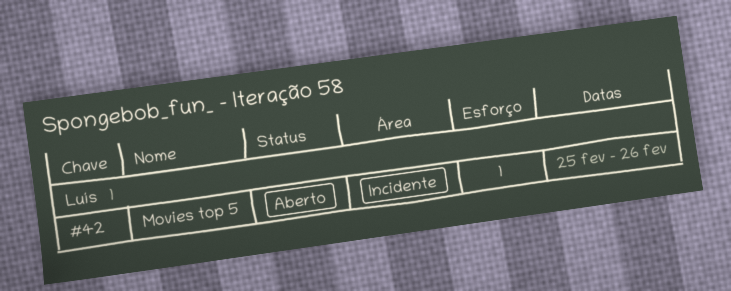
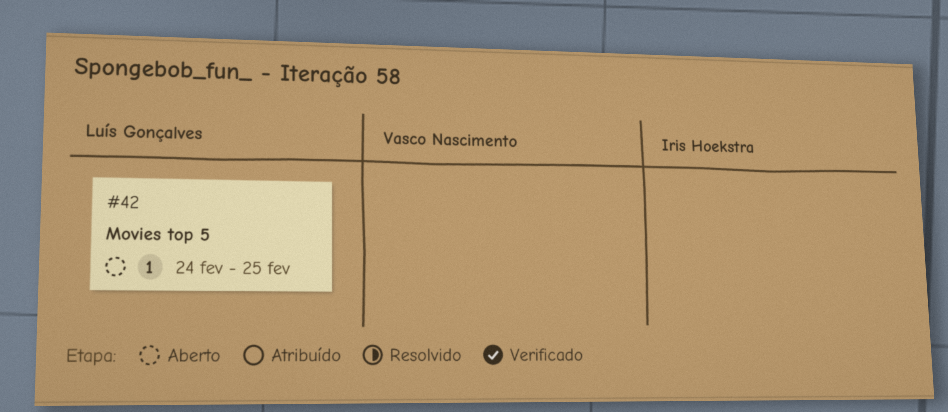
#42, start: Feb 25 -> Feb 24
#42, due: Feb 26 -> Feb 25

